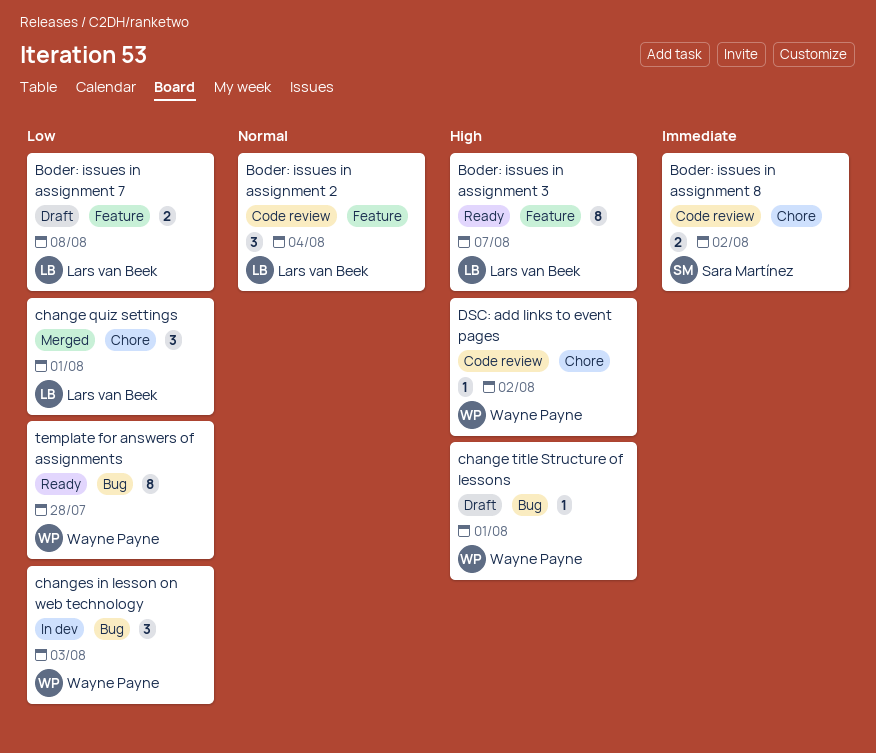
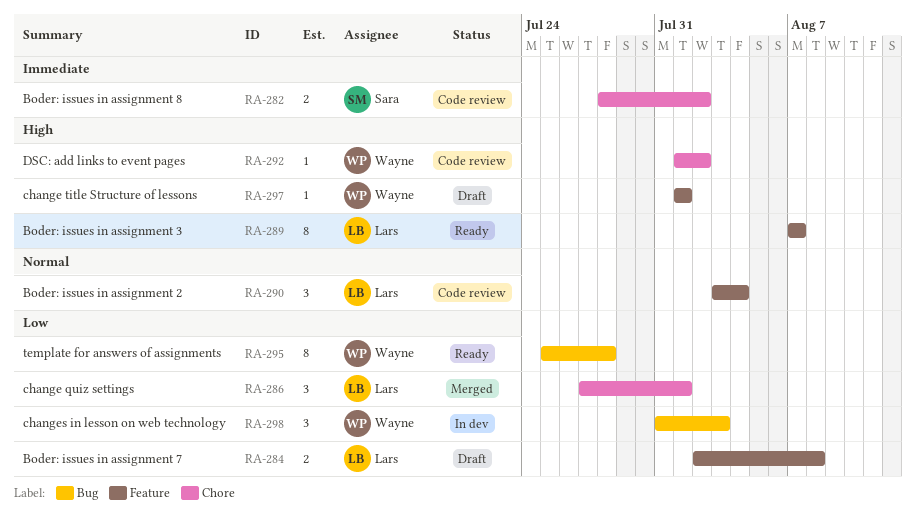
change title Structure of lessons, label: Bug -> Feature

